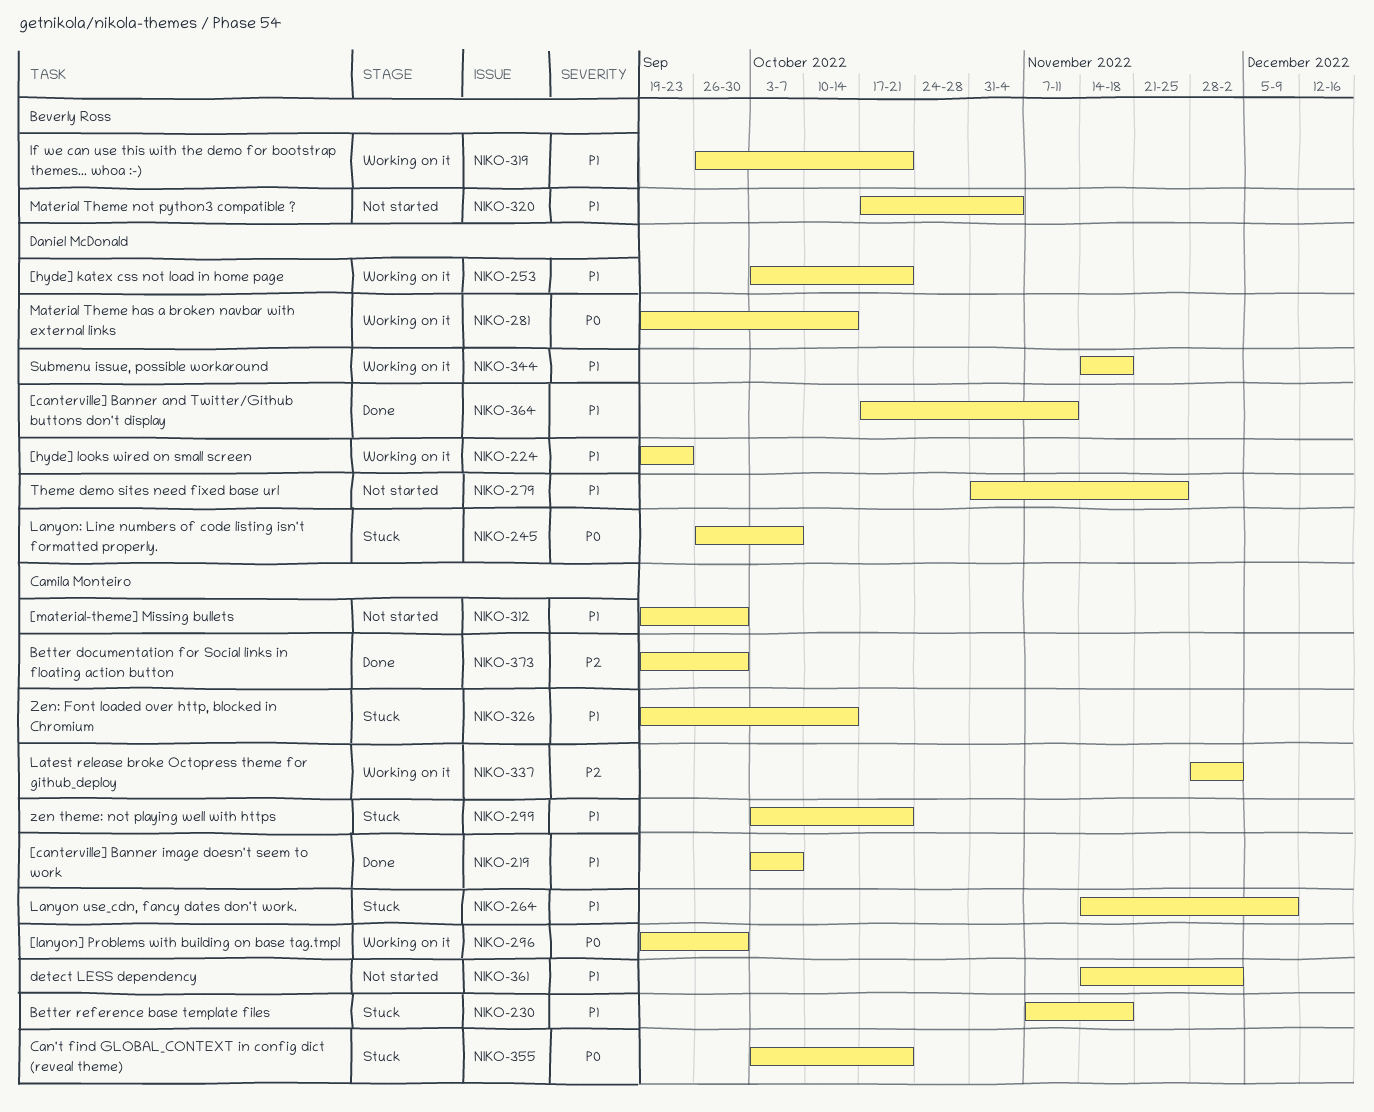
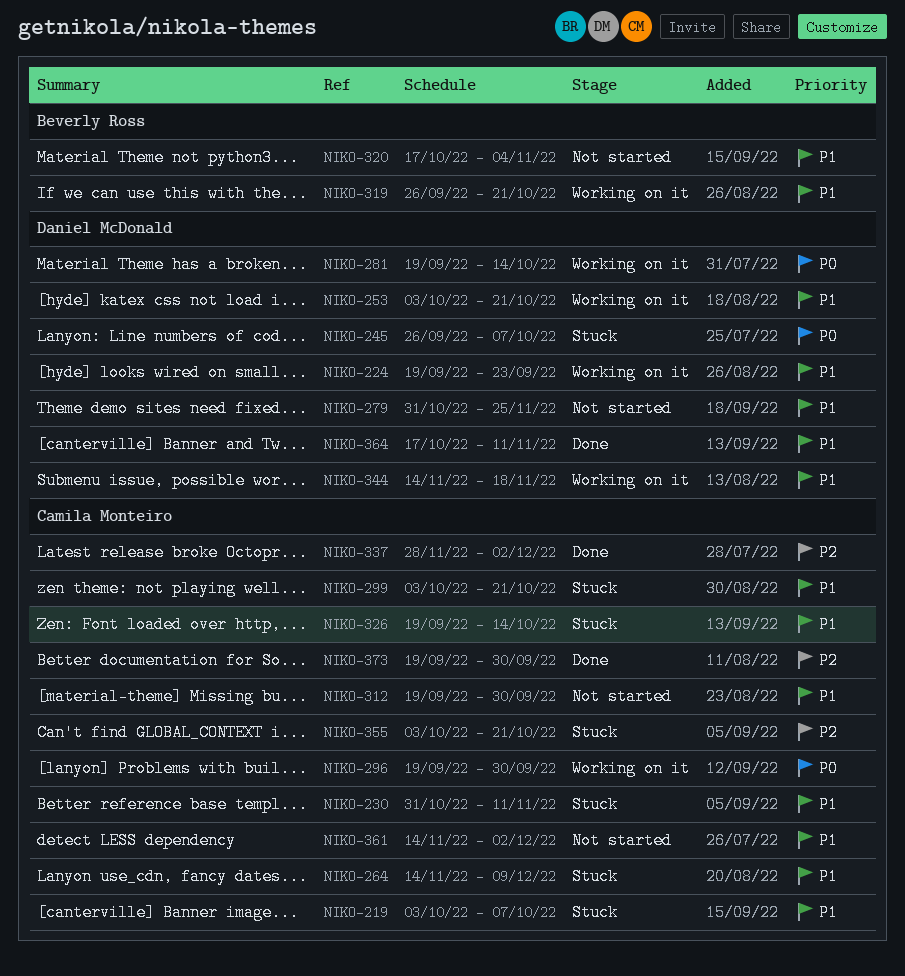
NIKO-219, status: Done -> Stuck
NIKO-230, start: Nov 7 -> Oct 31
NIKO-230, due: Nov 18 -> Nov 11
NIKO-337, status: Working on it -> Done
NIKO-355, priority: P0 -> P2

